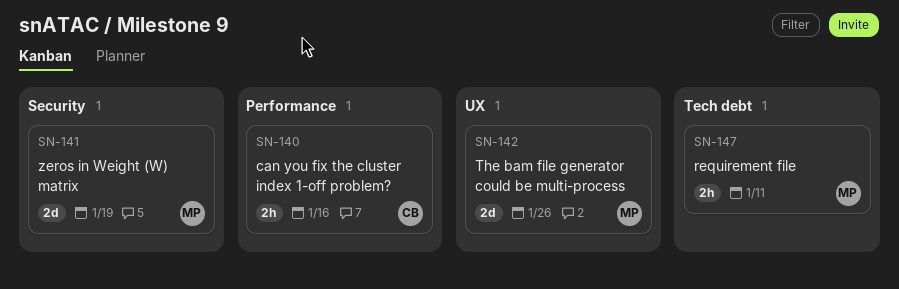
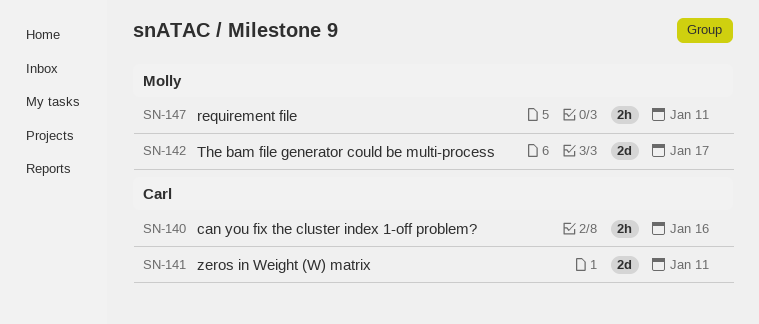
SN-141, owner: Molly -> Carl
SN-141, due: Jan 19 -> Jan 11
SN-142, due: Jan 26 -> Jan 17

